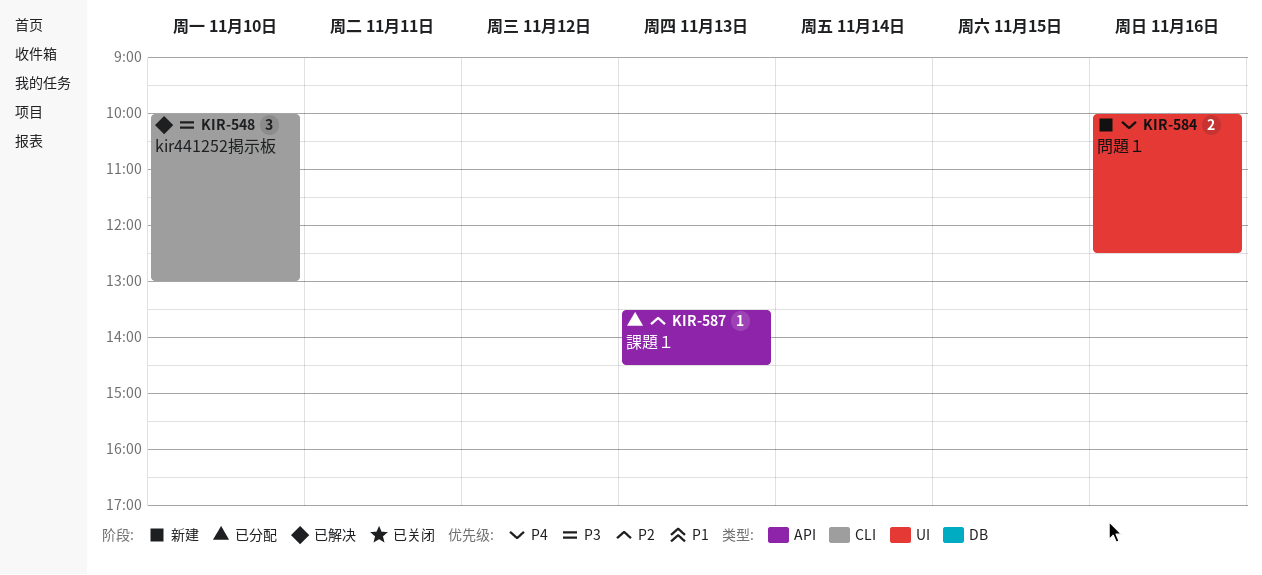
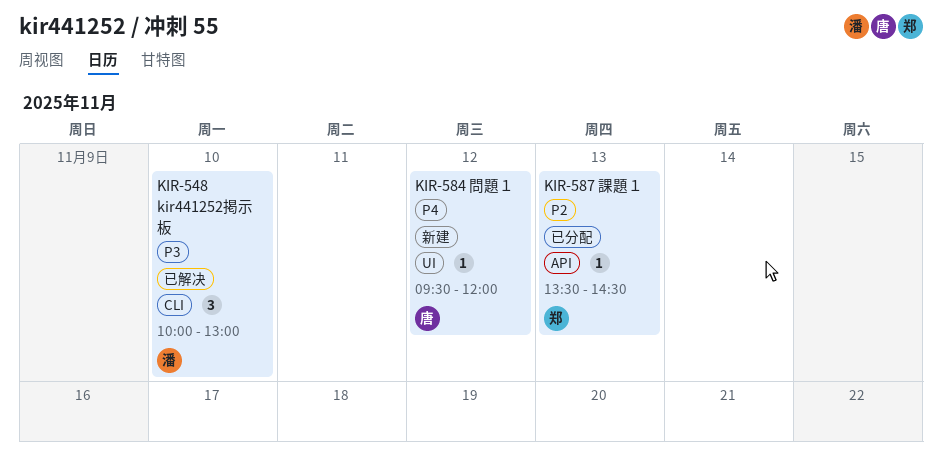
KIR-584, estimate: 2 -> 1
KIR-584, day: Nov 16 -> Nov 12
KIR-584, begins: 10:00 -> 09:30
KIR-584, ends: 12:30 -> 12:00

